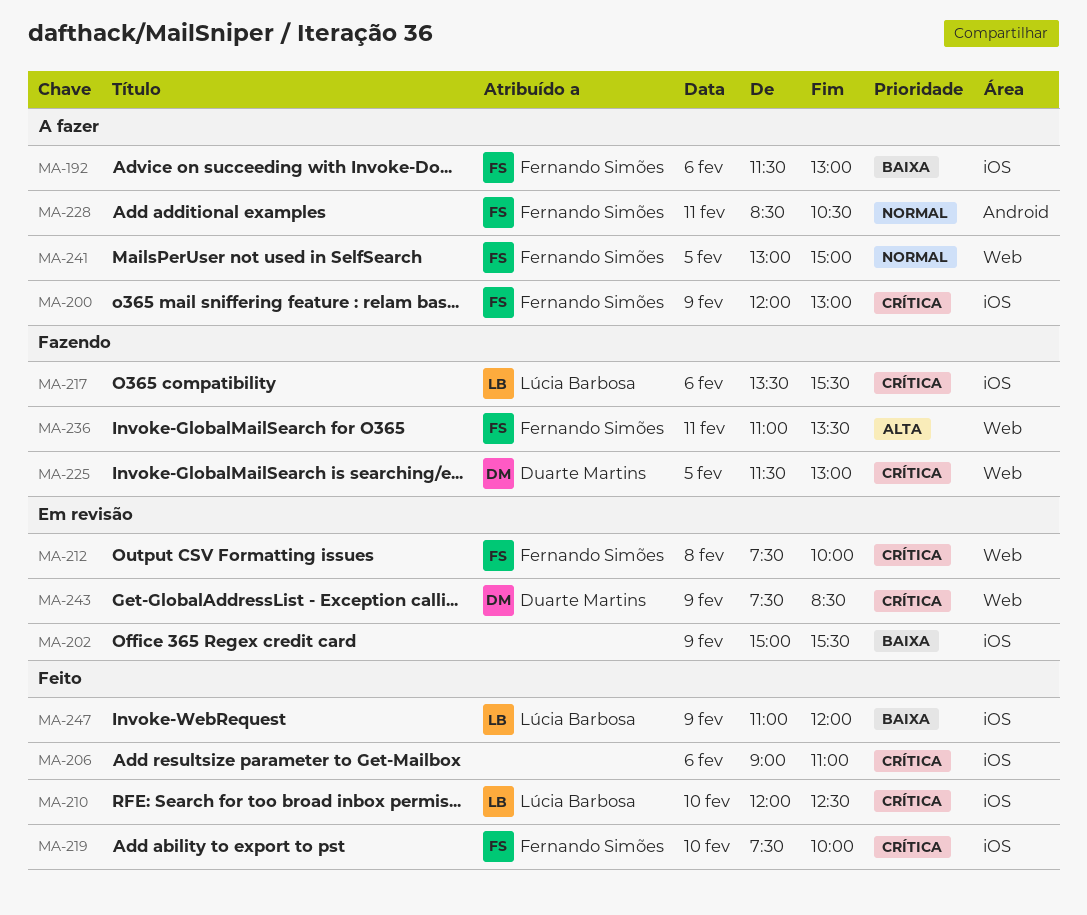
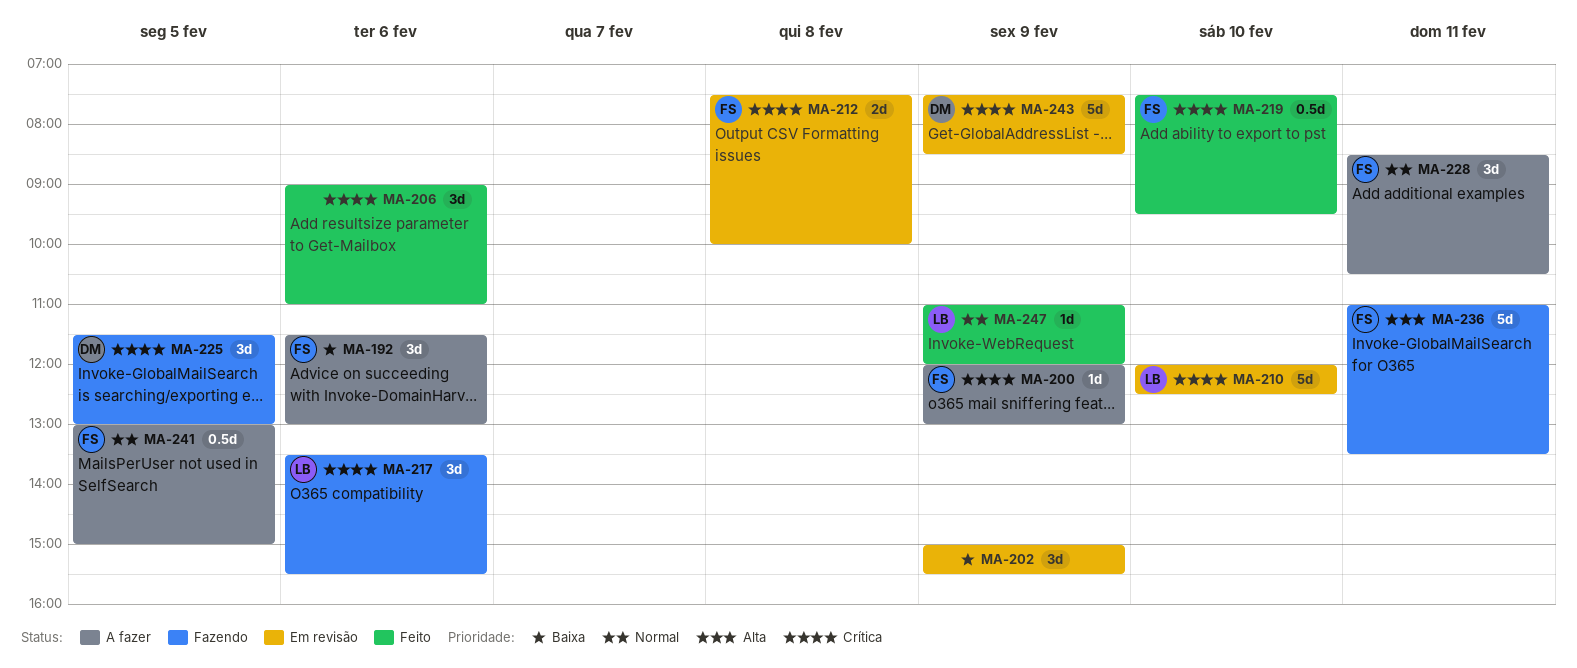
MA-210, status: Feito -> Em revisão
MA-219, ends: 10:00 -> 09:30
MA-247, priority: Baixa -> Normal

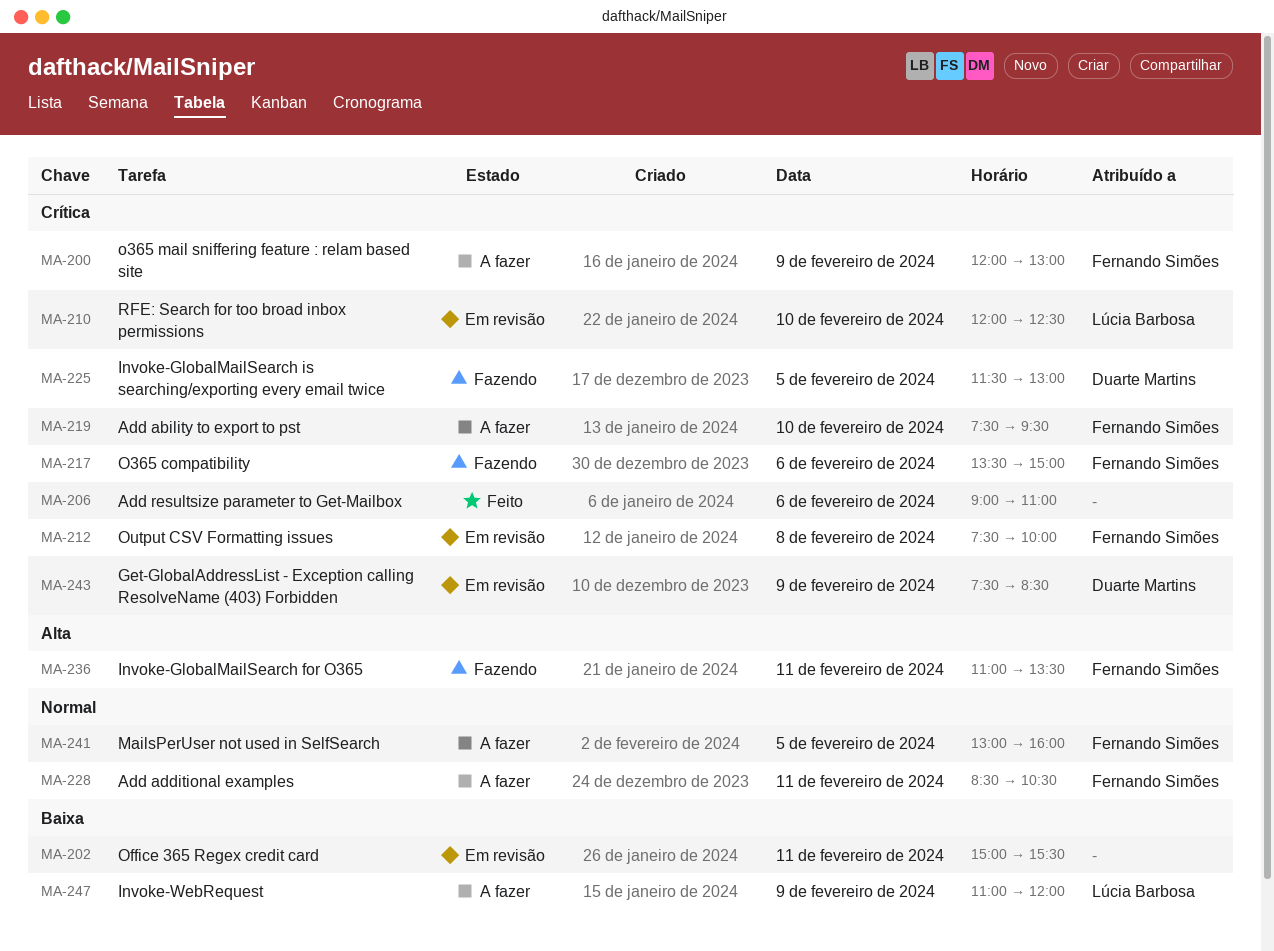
MA-192: present -> none
MA-202, day: Feb 9 -> Feb 11
MA-217, owner: Lúcia Barbosa -> Fernando Simões
MA-217, ends: 15:30 -> 15:00
MA-219, status: Feito -> A fazer
MA-241, ends: 15:00 -> 16:00
MA-247, status: Feito -> A fazer
MA-247, priority: Normal -> Baixa

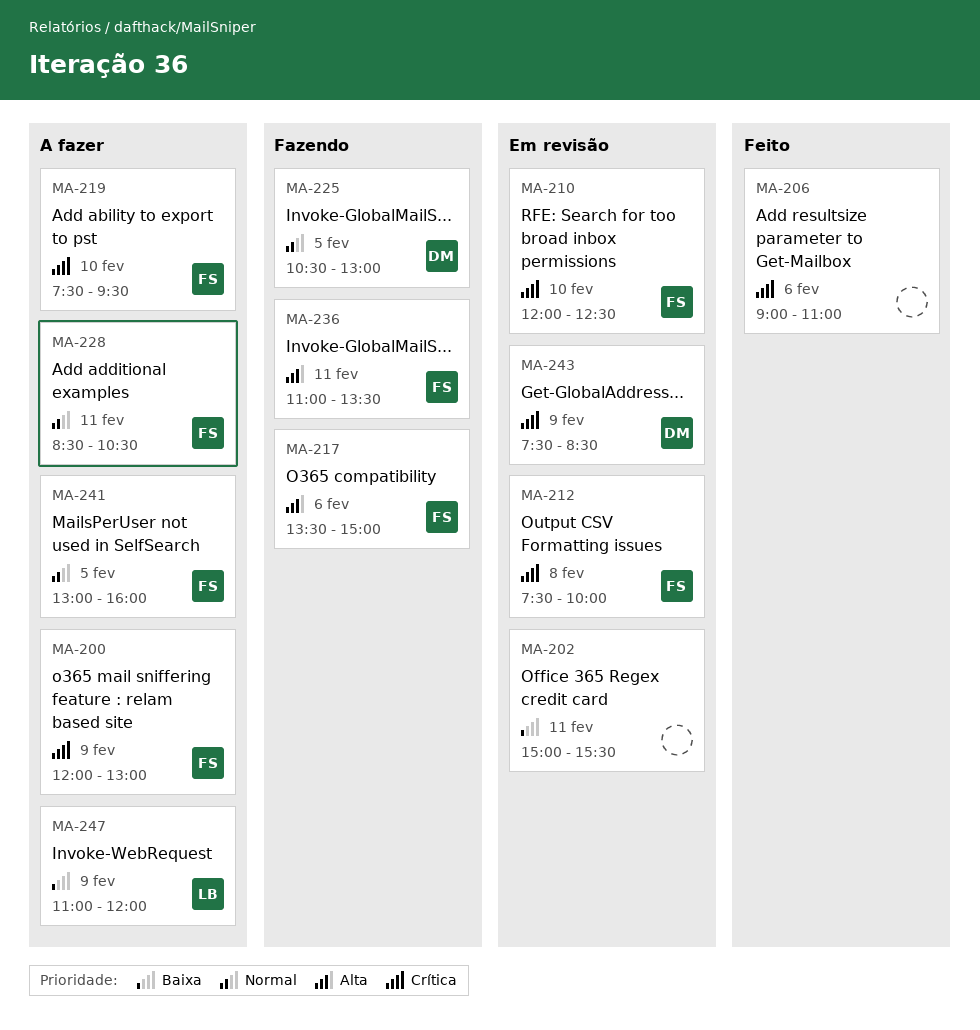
MA-210, owner: Lúcia Barbosa -> Fernando Simões
MA-217, priority: Crítica -> Alta
MA-225, priority: Crítica -> Normal
MA-225, begins: 11:30 -> 10:30

